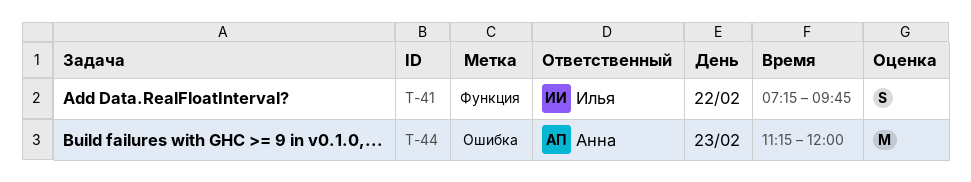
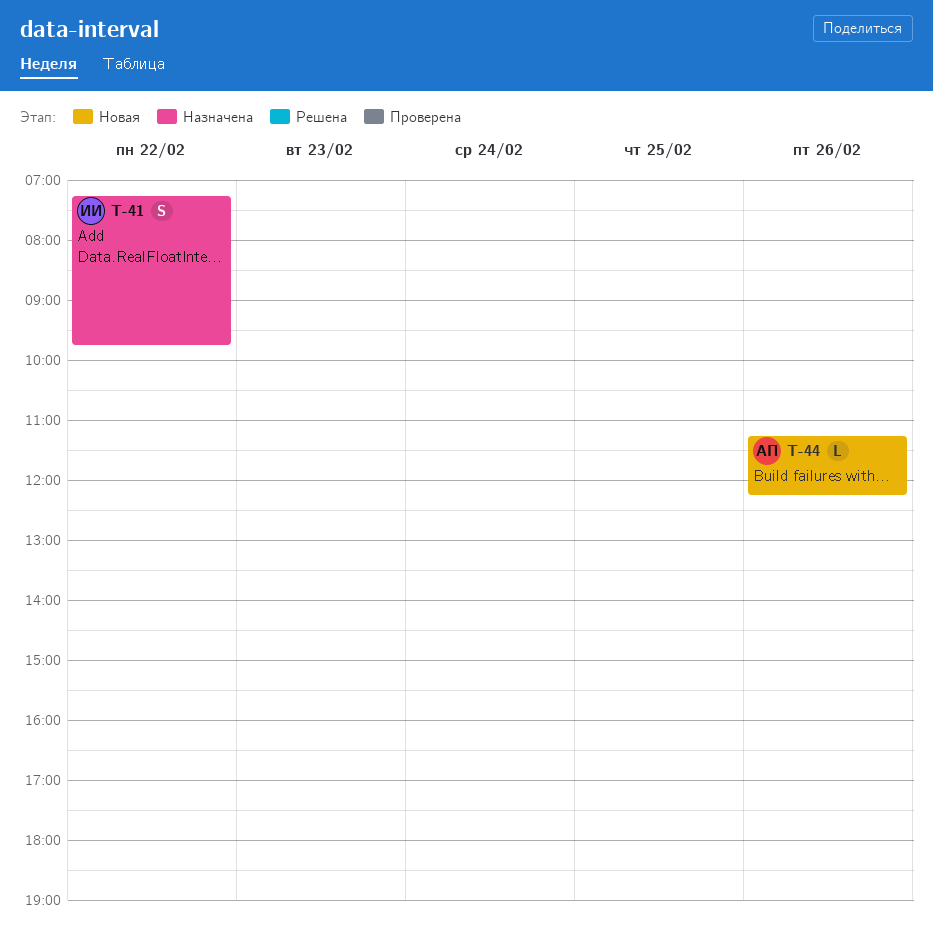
T-44, estimate: M -> L
T-44, day: Feb 23 -> Feb 26
T-44, ends: 12:00 -> 12:15

